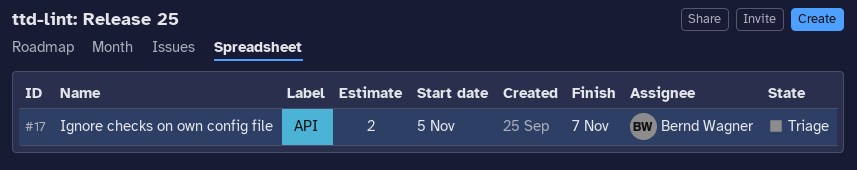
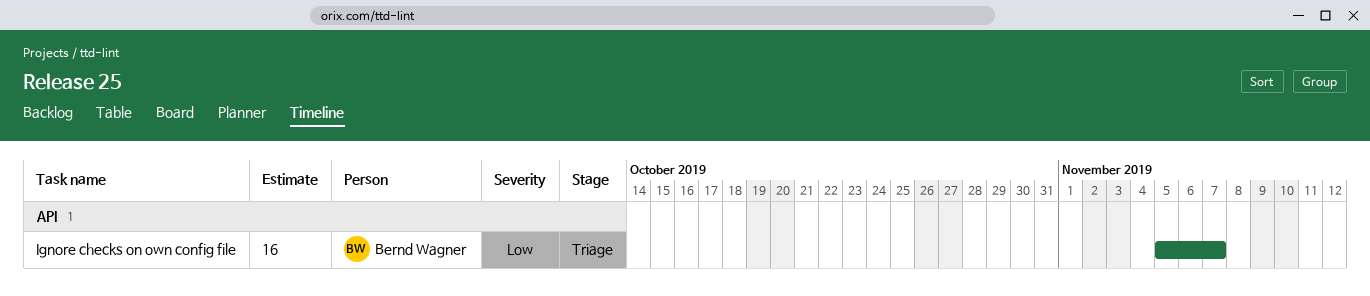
Ignore checks on own config file, estimate: 2 -> 16

